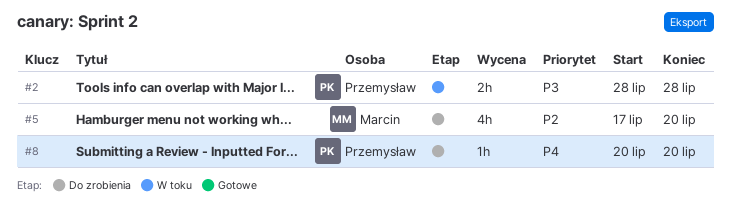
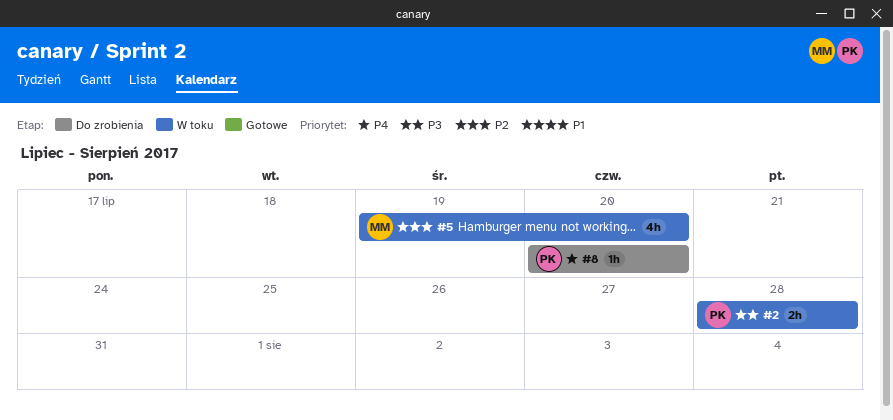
#5, status: Do zrobienia -> W toku
#5, start: Jul 17 -> Jul 19

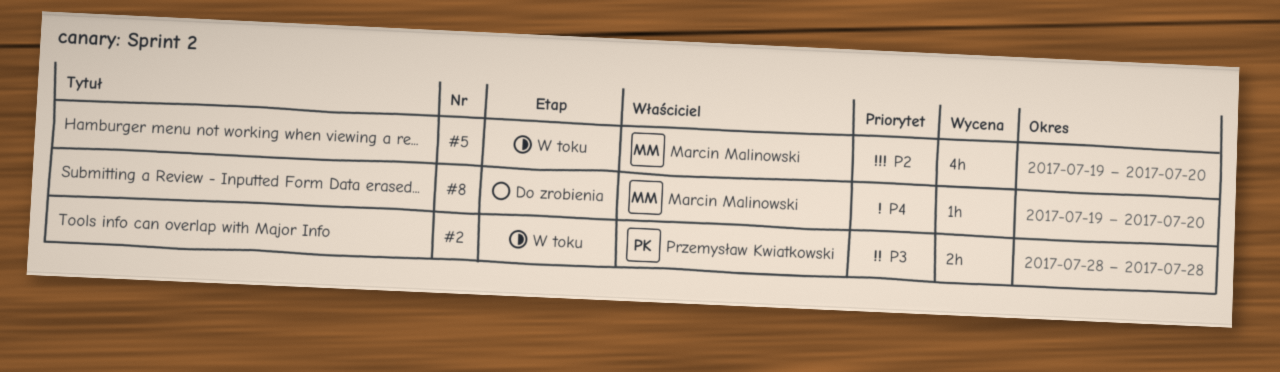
#8, owner: Przemysław Kwiatkowski -> Marcin Malinowski
#8, start: Jul 20 -> Jul 19

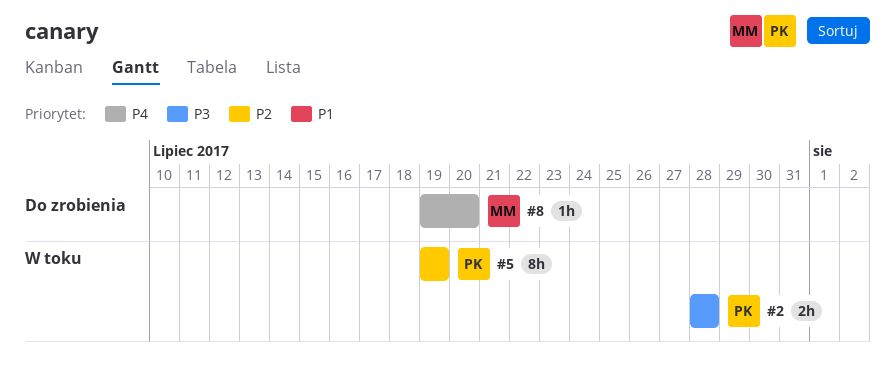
#5, owner: Marcin Malinowski -> Przemysław Kwiatkowski
#5, estimate: 4h -> 8h
#5, due: Jul 20 -> Jul 19

